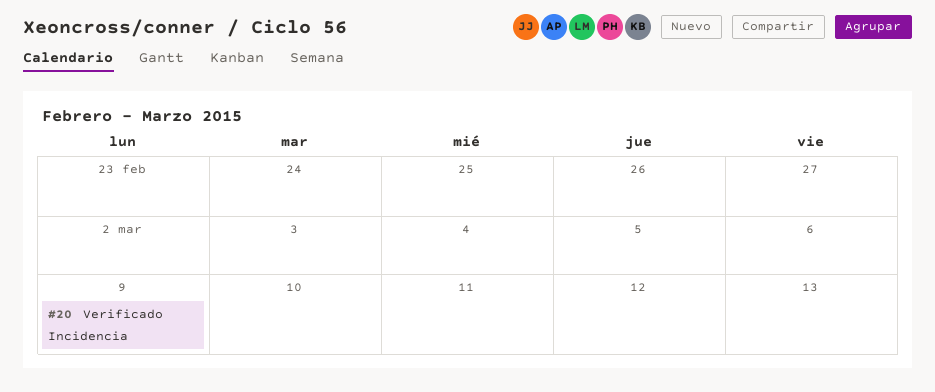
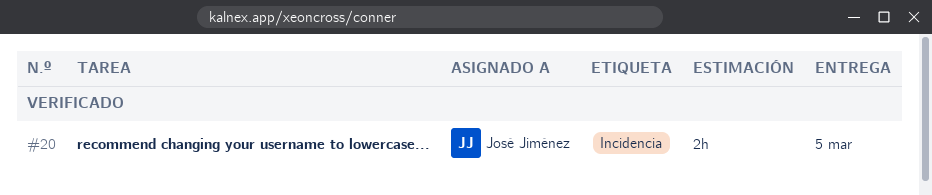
#20, due: Mar 9 -> Mar 5

